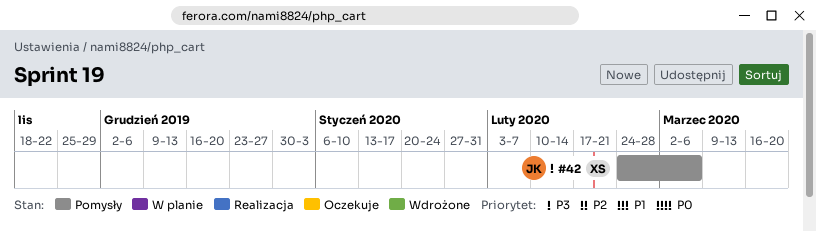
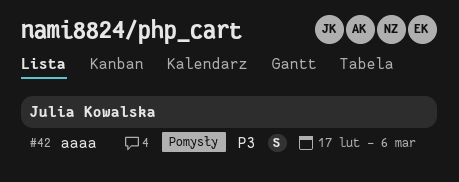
#42, estimate: XS -> S
#42, start: Feb 24 -> Feb 17

